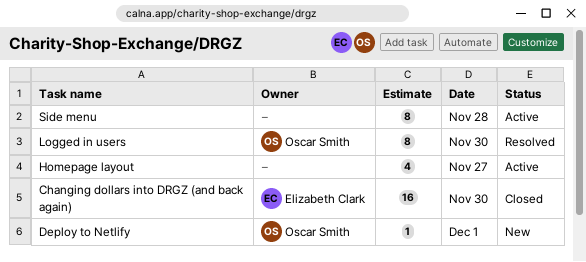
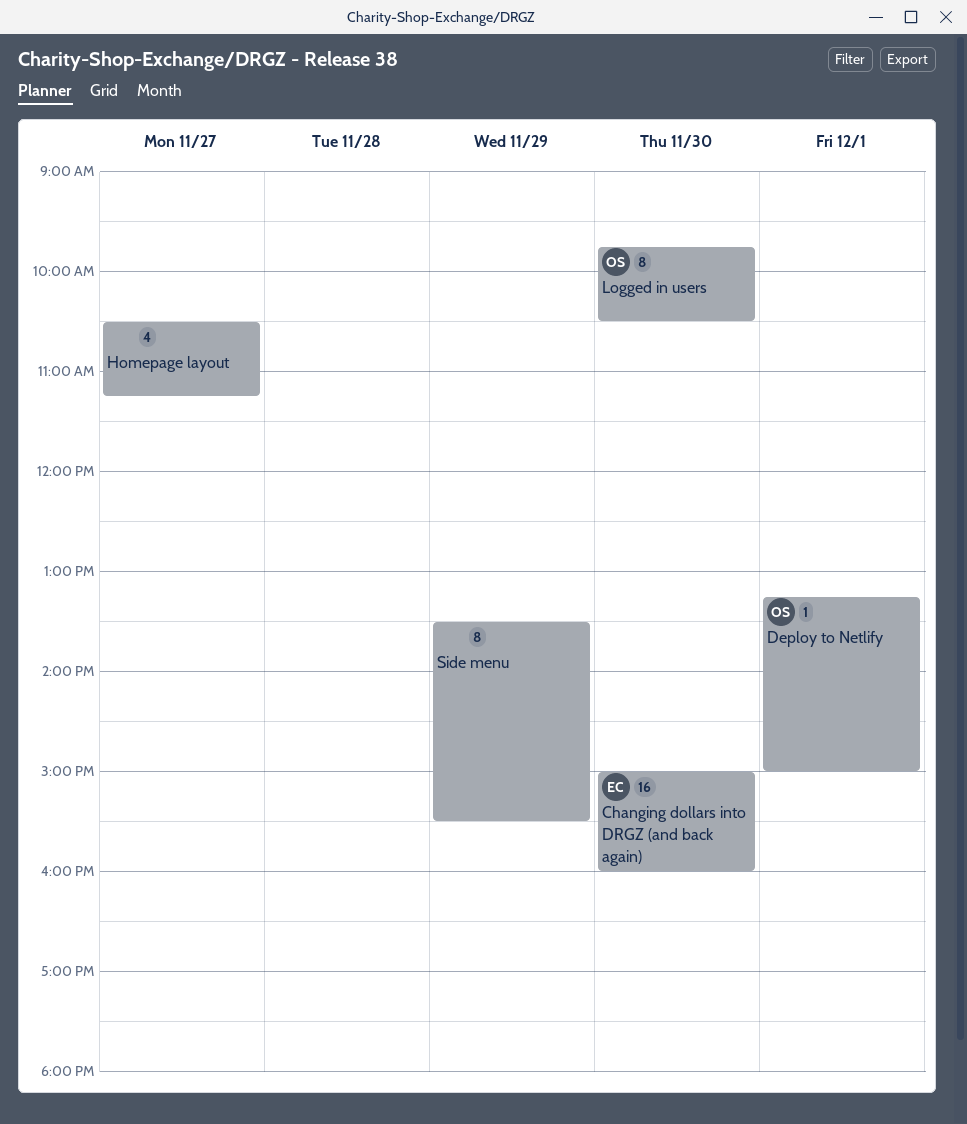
Side menu, day: Nov 28 -> Nov 29

